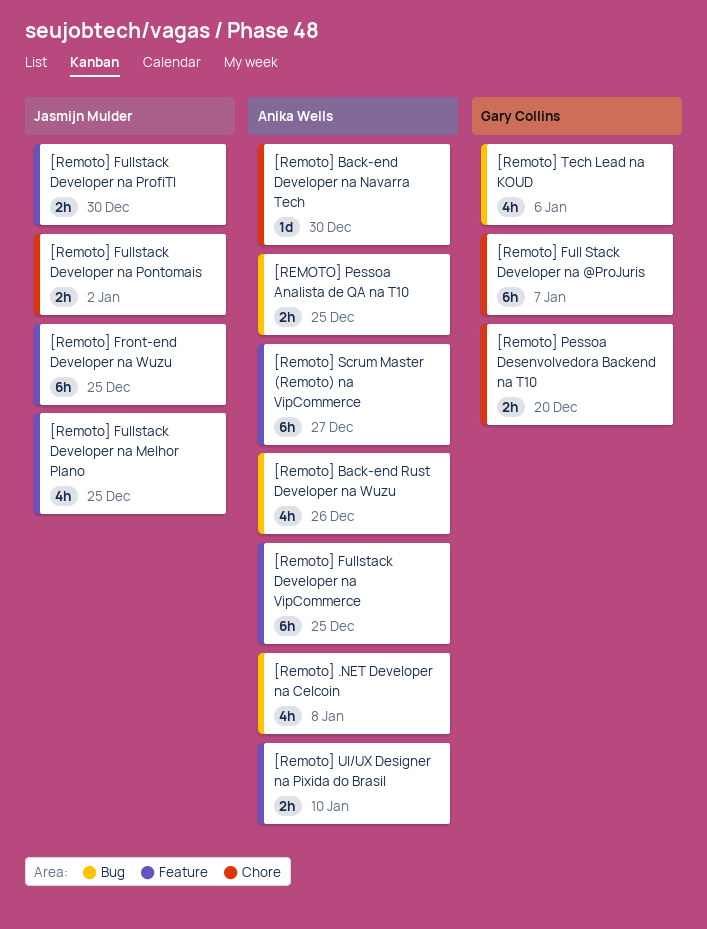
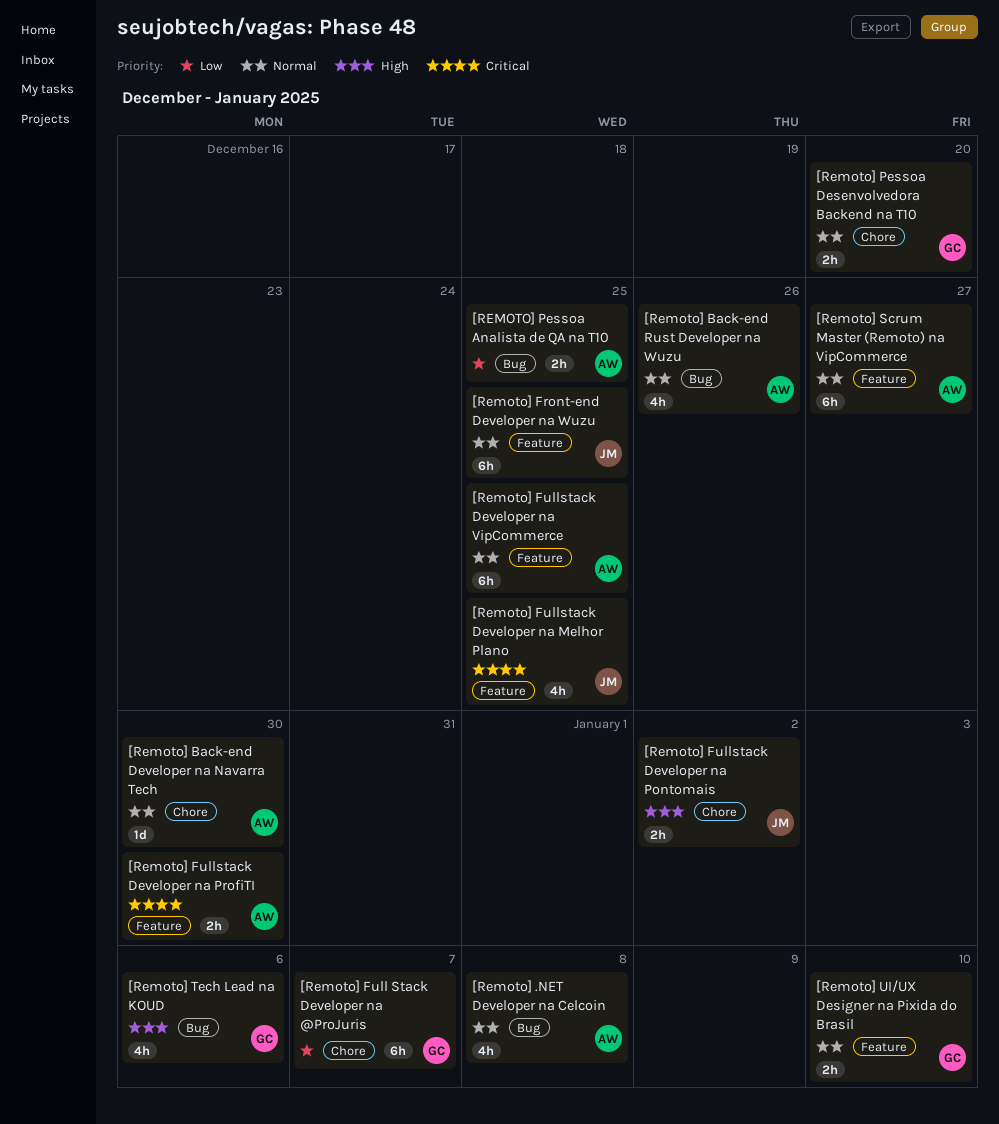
[Remoto] Fullstack Developer na ProfiTI, owner: Jasmijn Mulder -> Anika Wells
[Remoto] UI/UX Designer na Pixida do Brasil, owner: Anika Wells -> Gary Collins

